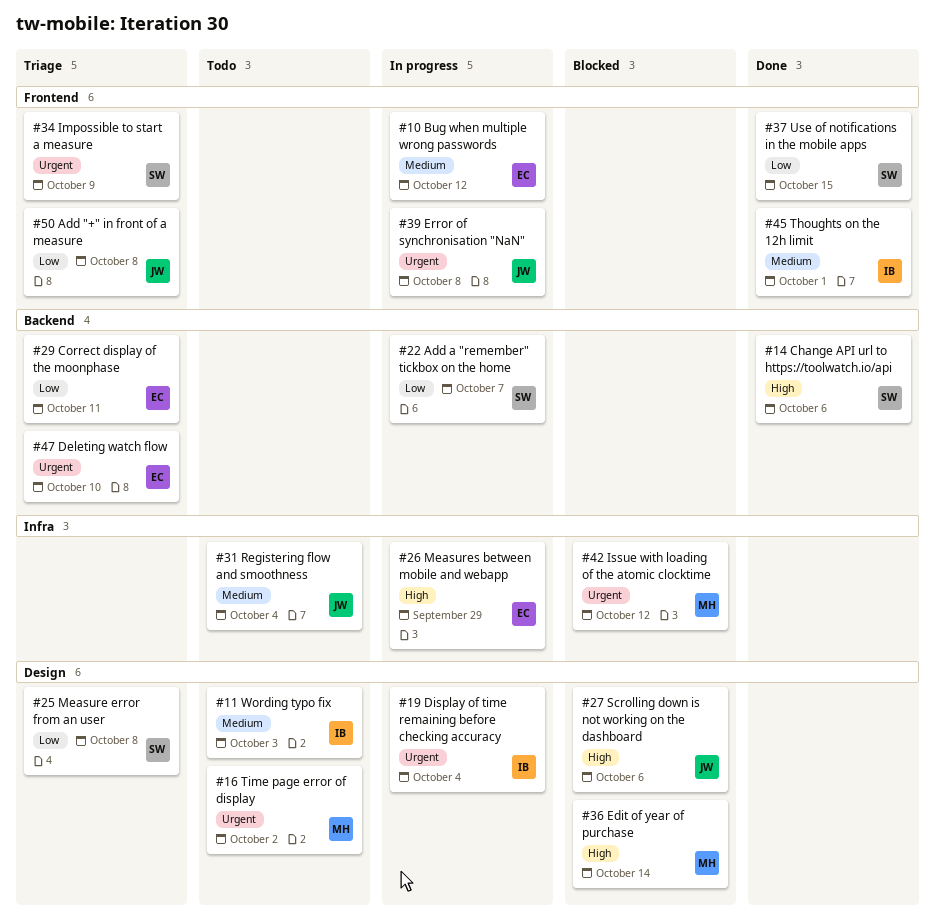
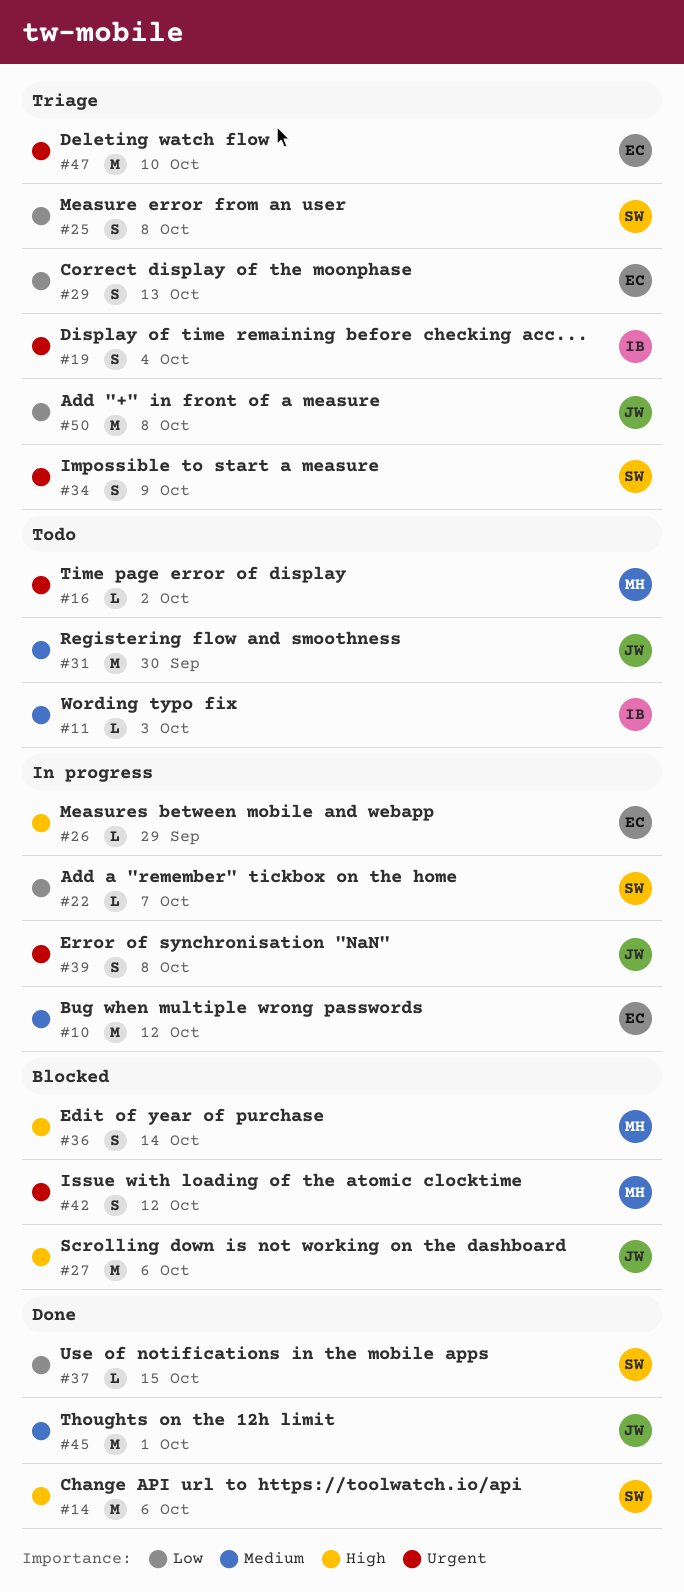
#19, status: In progress -> Triage
#29, due: Oct 11 -> Oct 13
#31, due: Oct 4 -> Sep 30
#45, owner: IB -> JW

